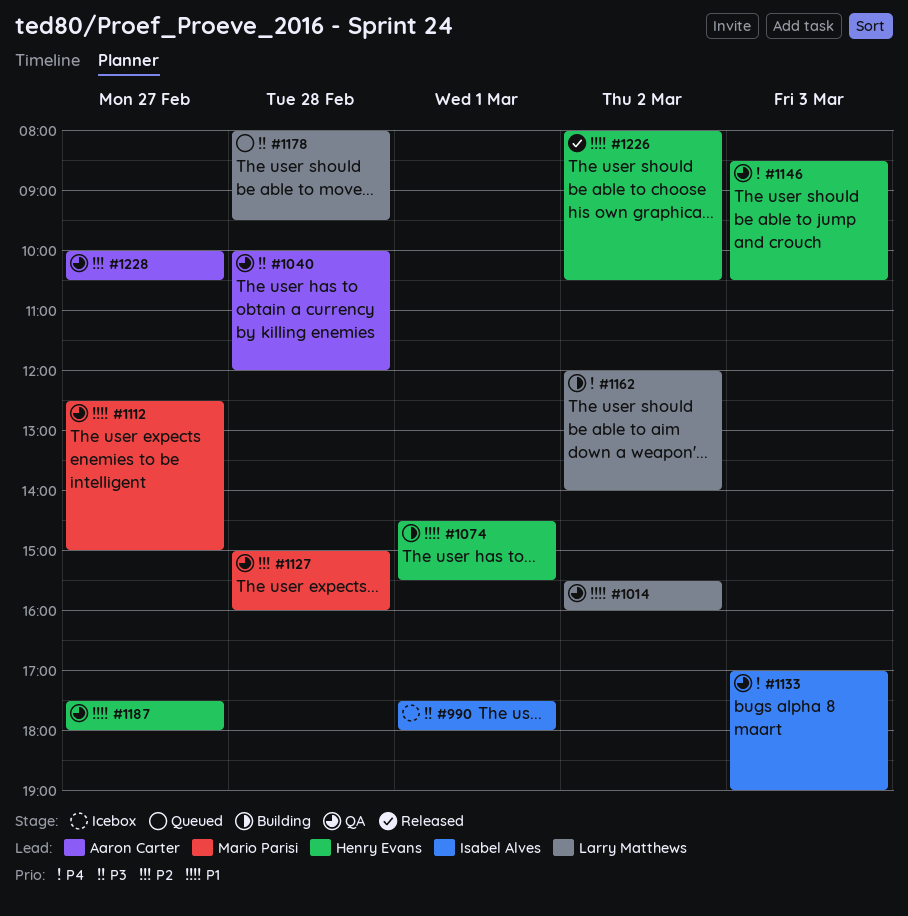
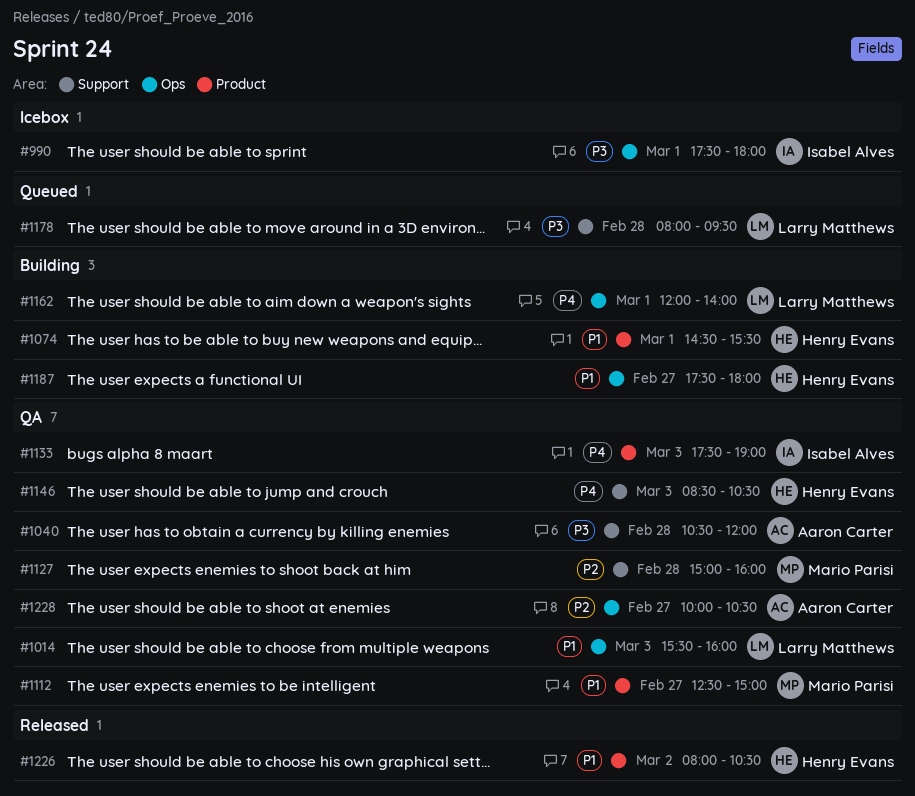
#1014, day: Mar 2 -> Mar 3
#1040, begins: 10:00 -> 10:30
#1133, begins: 17:00 -> 17:30
#1162, day: Mar 2 -> Mar 1
#1187, status: QA -> Building

